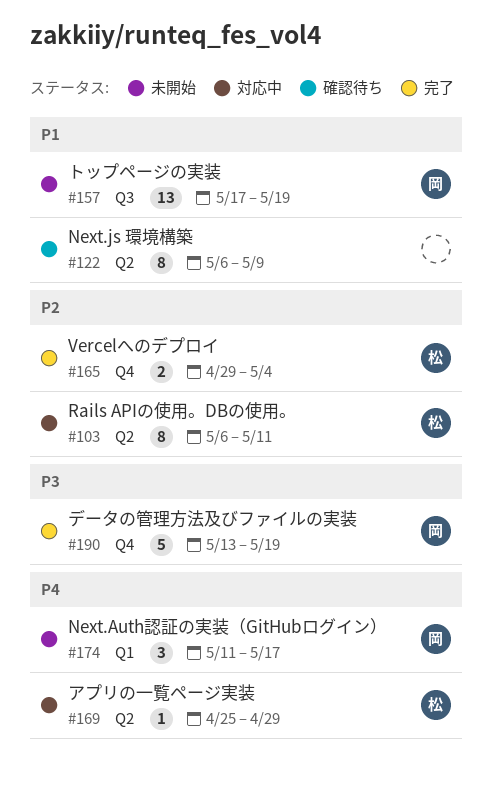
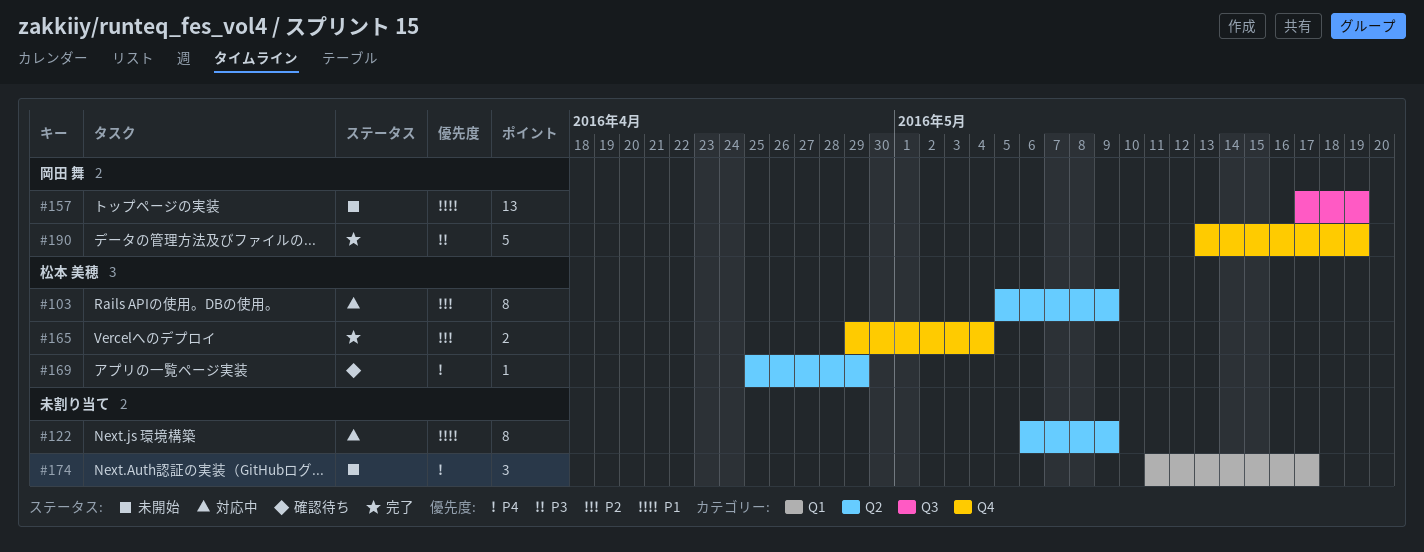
#103, start: May 6 -> May 5
#103, due: May 11 -> May 9
#122, status: 確認待ち -> 対応中
#169, status: 対応中 -> 確認待ち
#174, owner: 岡田 舞 -> none

